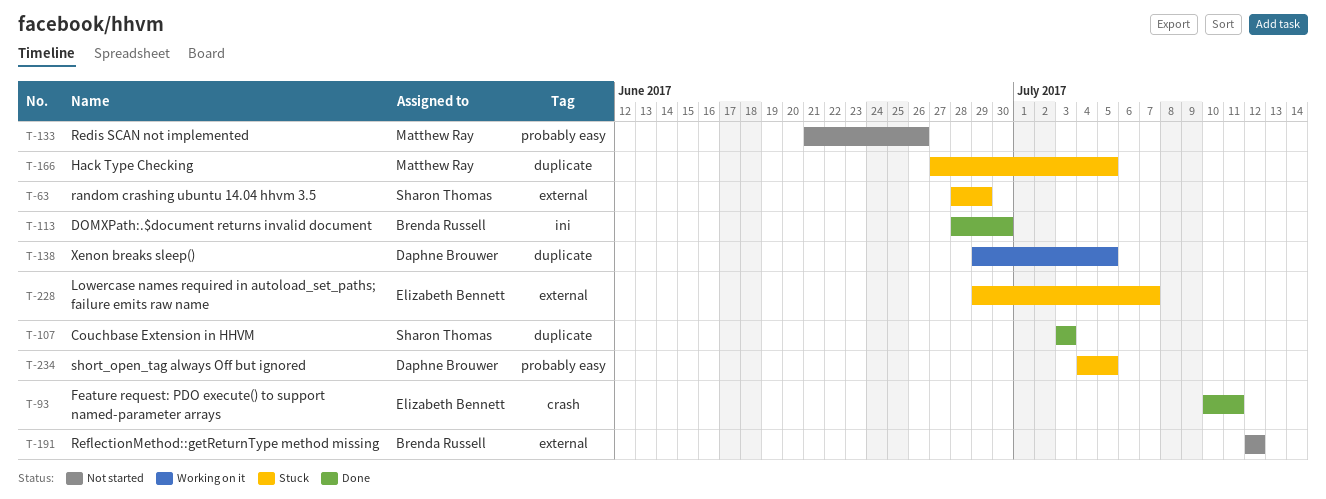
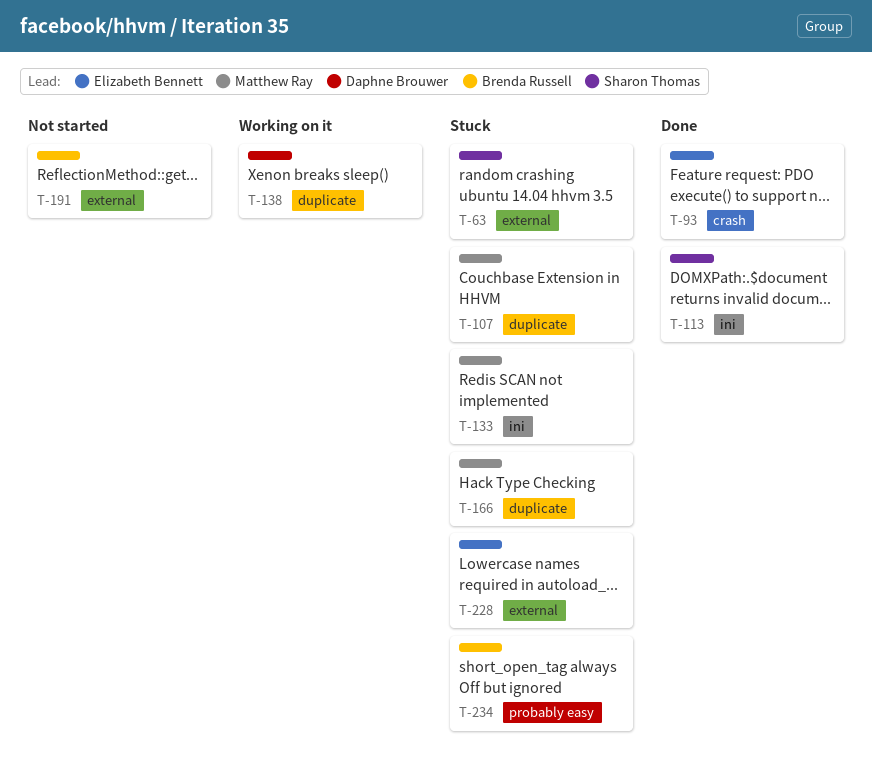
T-107, status: Done -> Stuck
T-107, owner: Sharon Thomas -> Matthew Ray
T-113, owner: Brenda Russell -> Sharon Thomas
T-133, status: Not started -> Stuck
T-133, label: probably easy -> ini
T-234, owner: Daphne Brouwer -> Brenda Russell

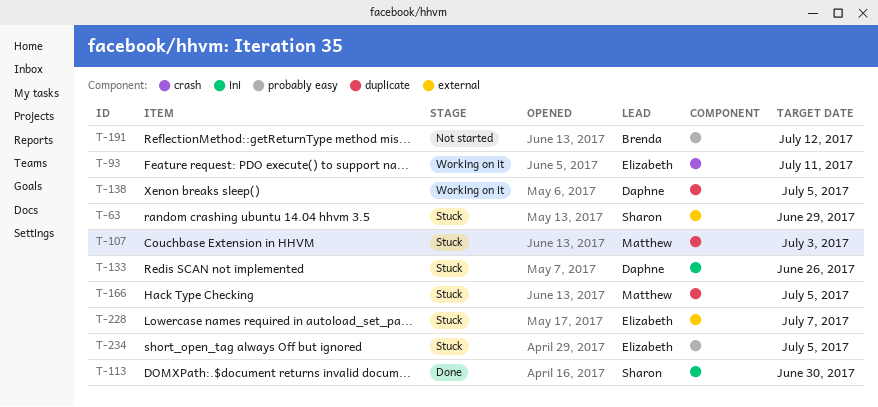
T-93, status: Done -> Working on it
T-133, owner: Matthew Ray -> Daphne Brouwer
T-191, label: external -> probably easy
T-234, owner: Brenda Russell -> Elizabeth Bennett

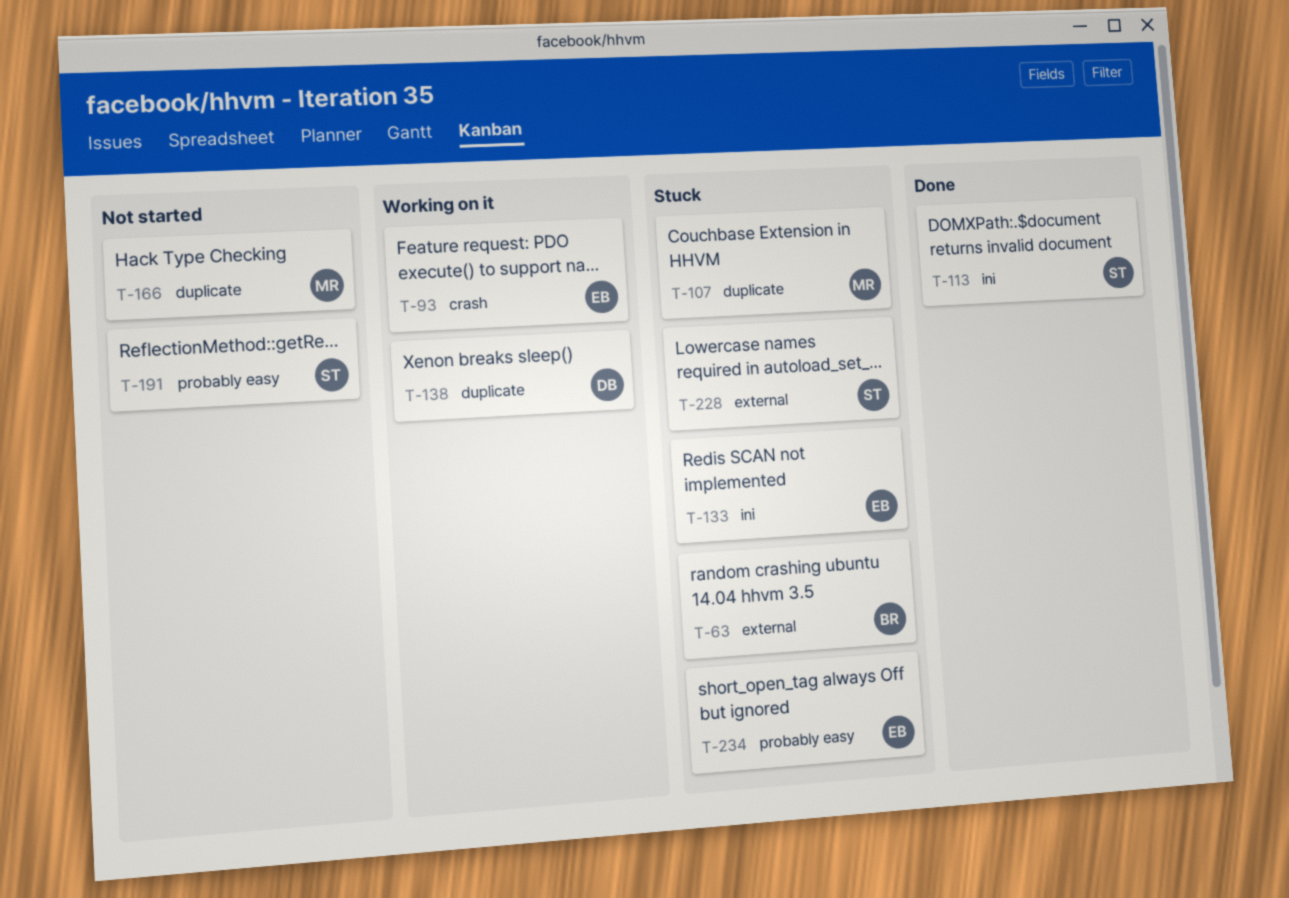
T-63, owner: Sharon -> Brenda
T-133, owner: Daphne -> Elizabeth
T-166, status: Stuck -> Not started
T-191, owner: Brenda -> Sharon
T-228, owner: Elizabeth -> Sharon

